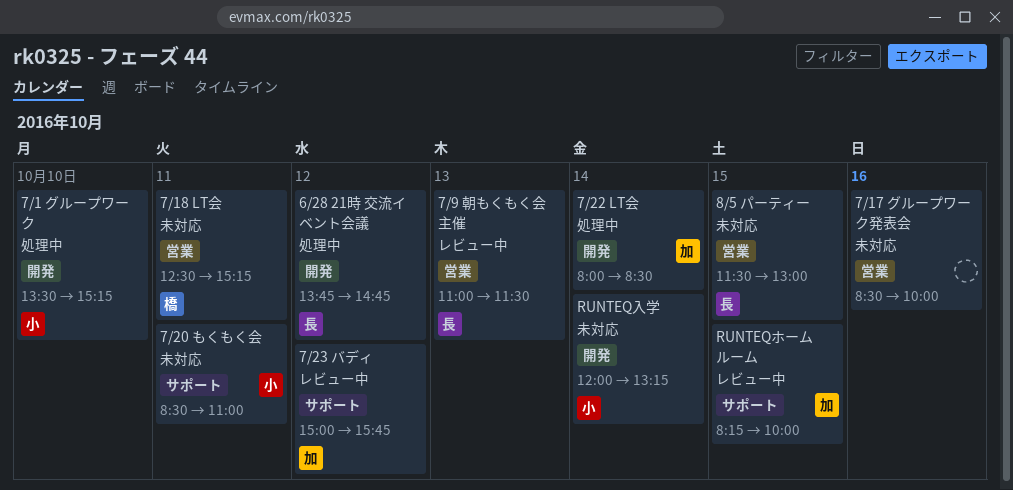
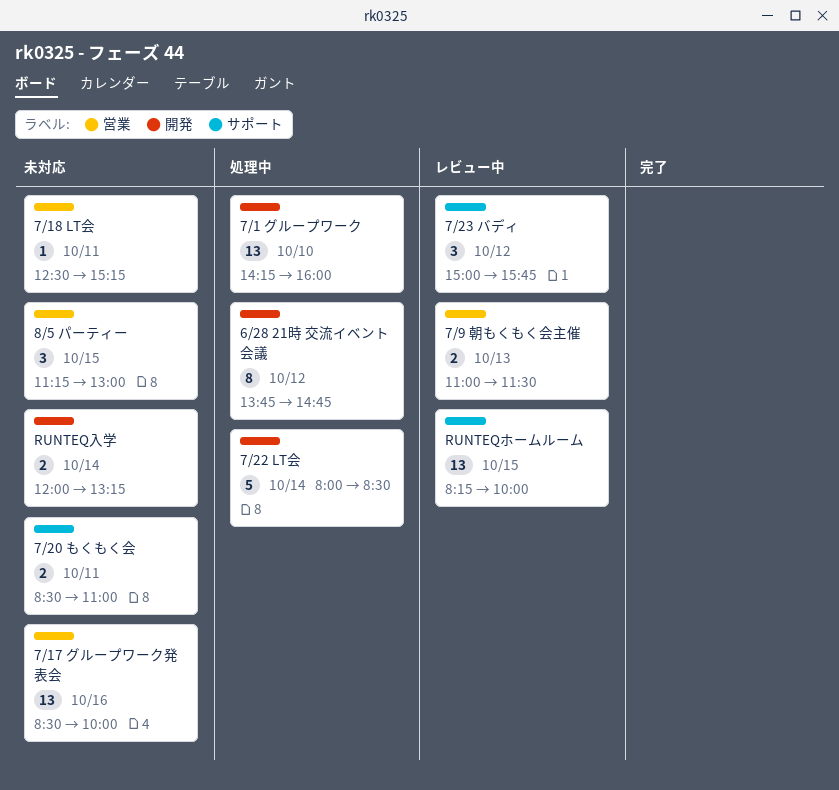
7/1 グループワーク, begins: 13:30 -> 14:15
7/1 グループワーク, ends: 15:15 -> 16:00
8/5 パーティー, begins: 11:30 -> 11:15

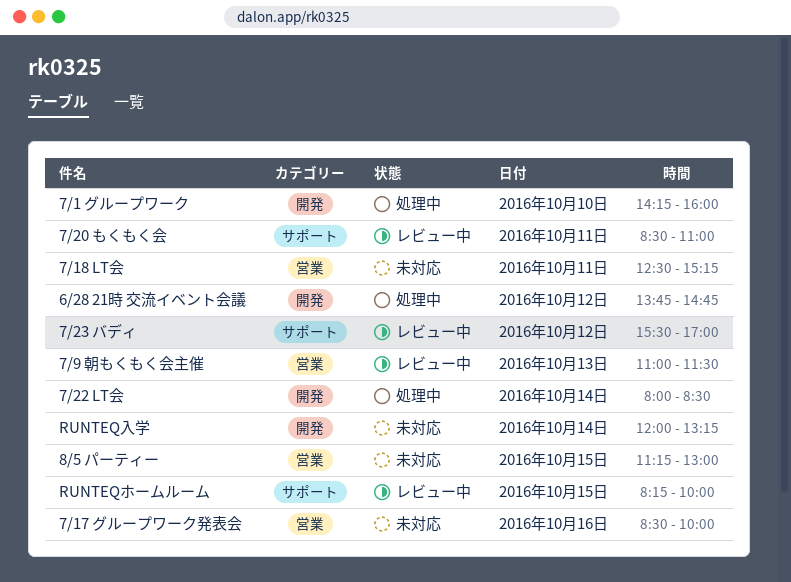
7/20 もくもく会, status: 未対応 -> レビュー中
7/23 バディ, begins: 15:00 -> 15:30
7/23 バディ, ends: 15:45 -> 17:00

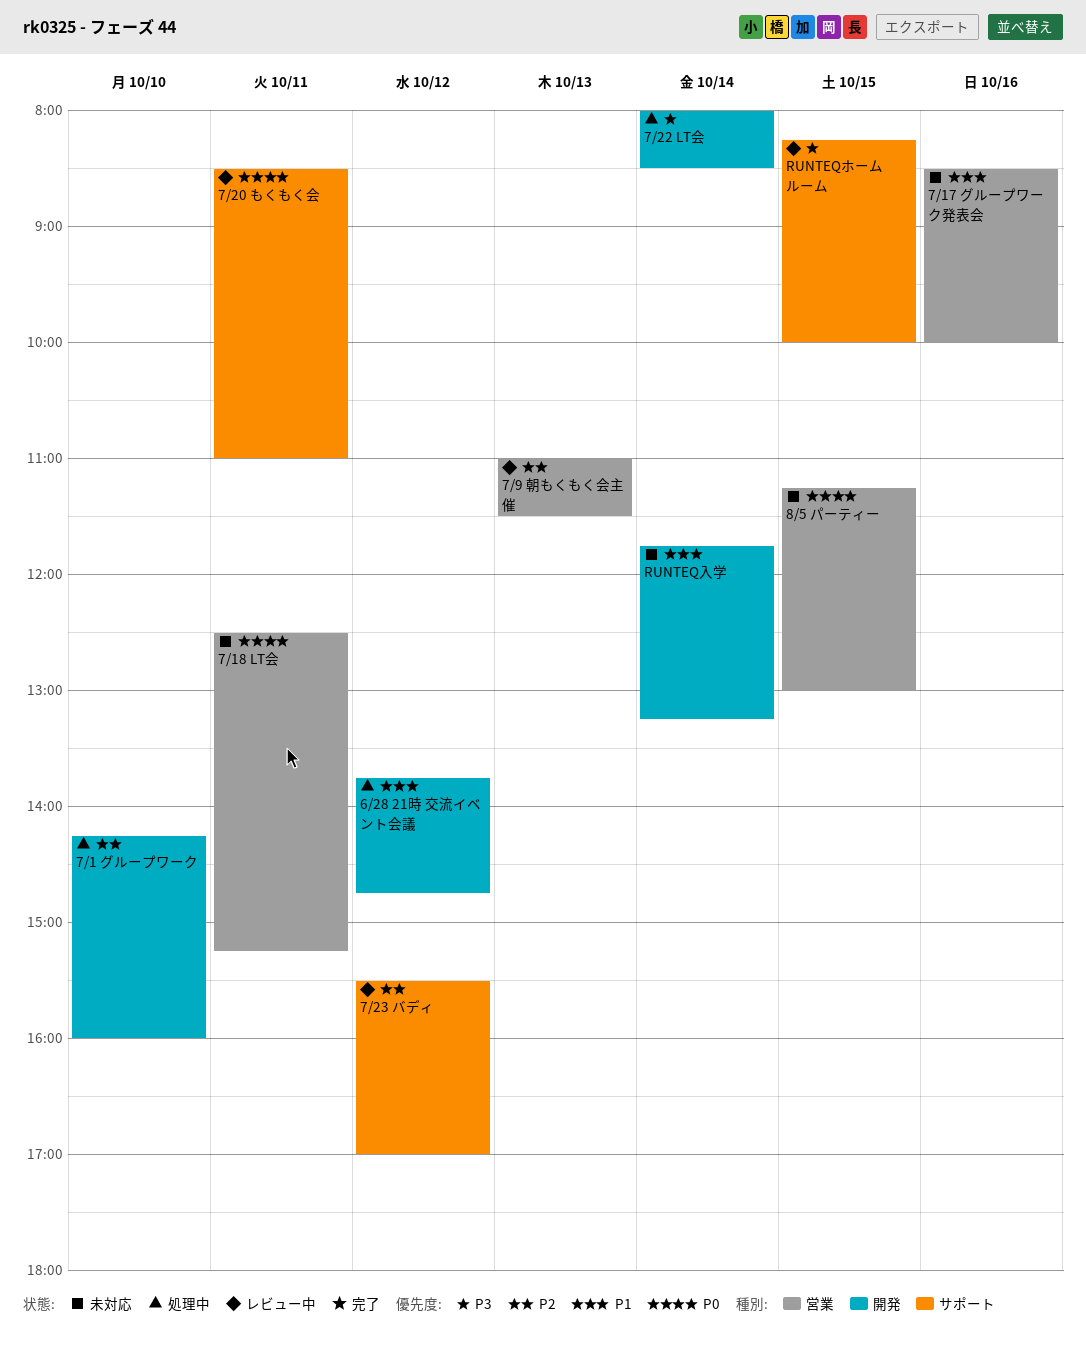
RUNTEQ入学, begins: 12:00 -> 11:45

